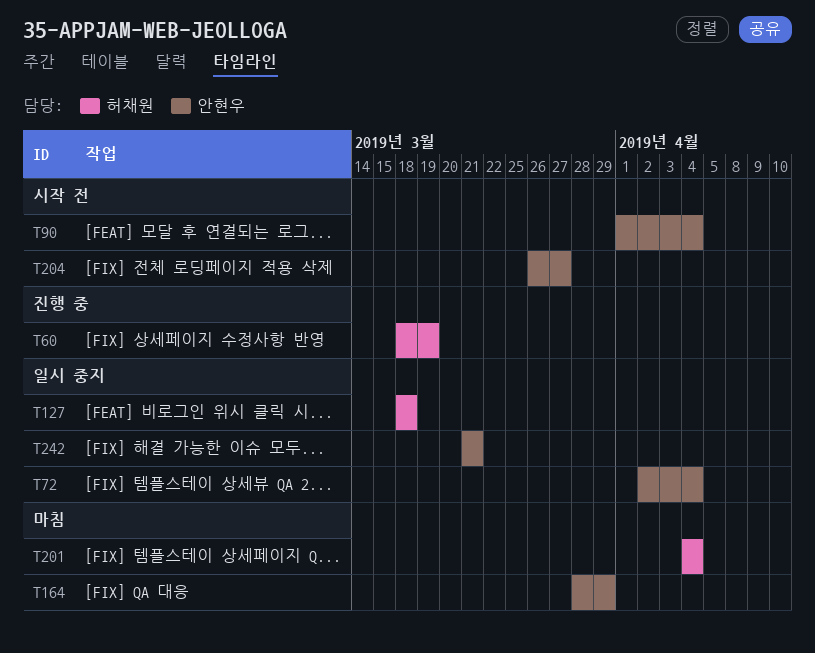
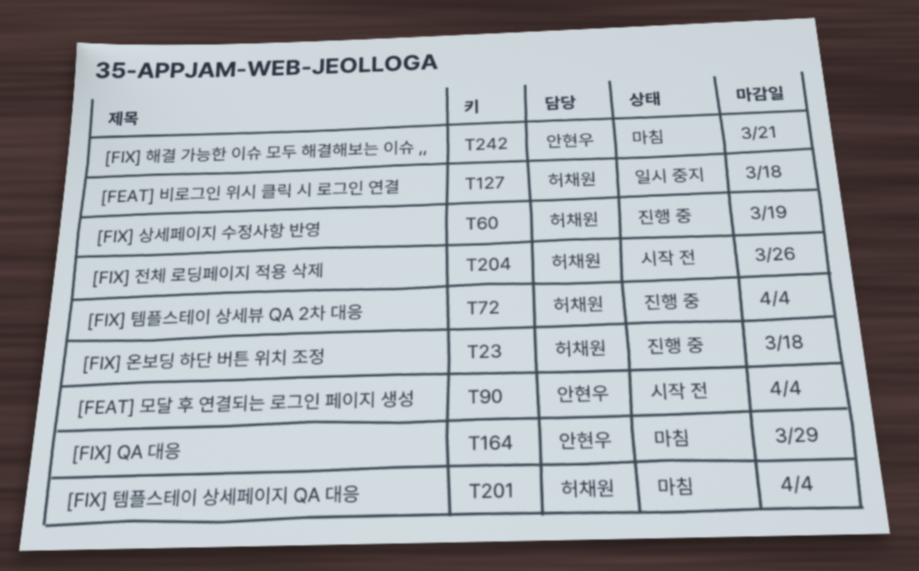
T23: none -> present
T72, status: 일시 중지 -> 진행 중
T72, owner: 안현우 -> 허채원
T204, owner: 안현우 -> 허채원
T204, due: Mar 27 -> Mar 26
T242, status: 일시 중지 -> 마침

